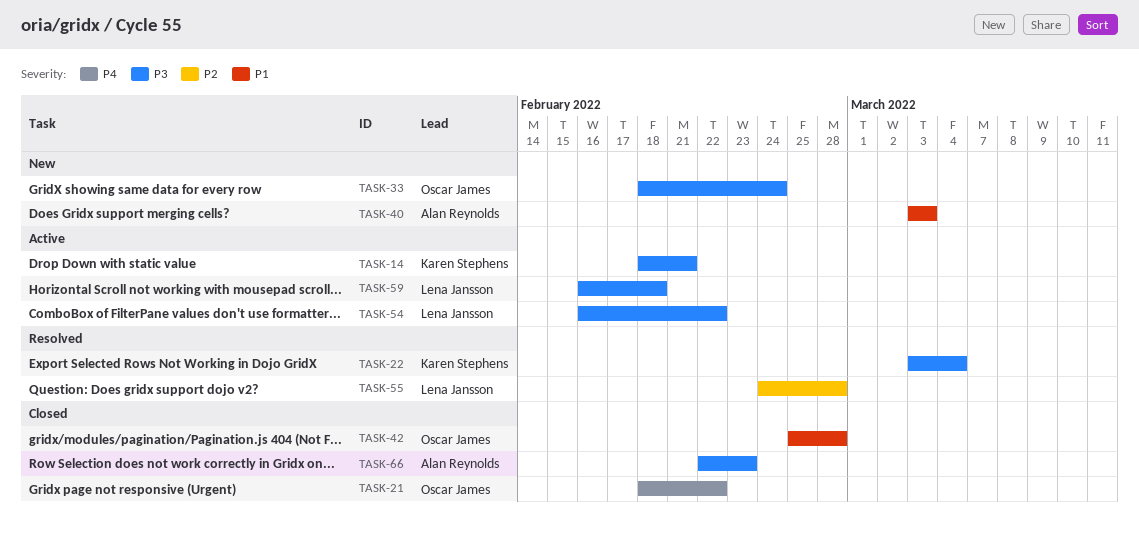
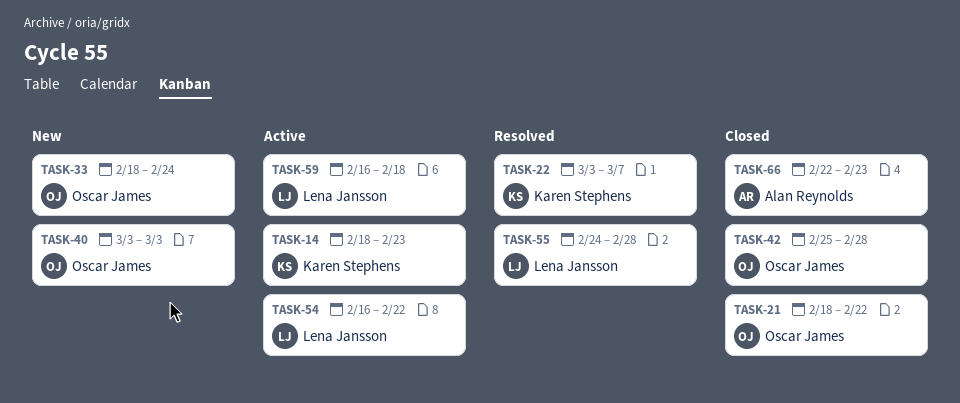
TASK-14, due: Feb 21 -> Feb 23
TASK-22, due: Mar 4 -> Mar 7
TASK-40, owner: Alan Reynolds -> Oscar James

